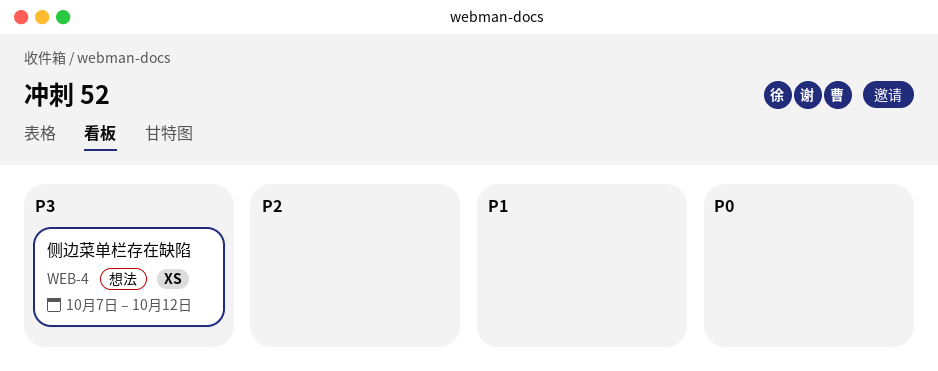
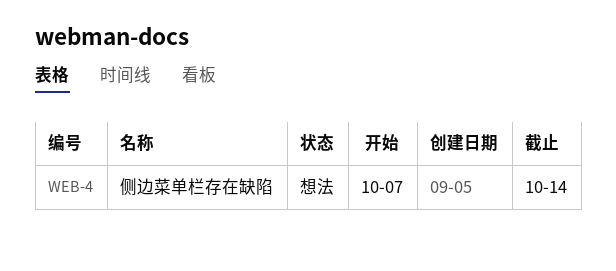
WEB-4, due: Oct 12 -> Oct 14

